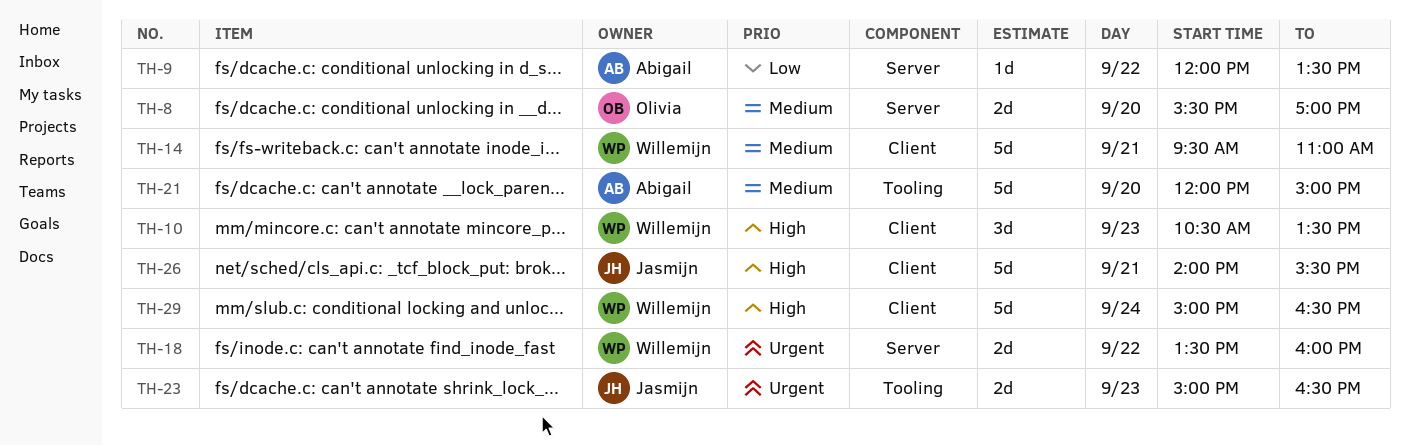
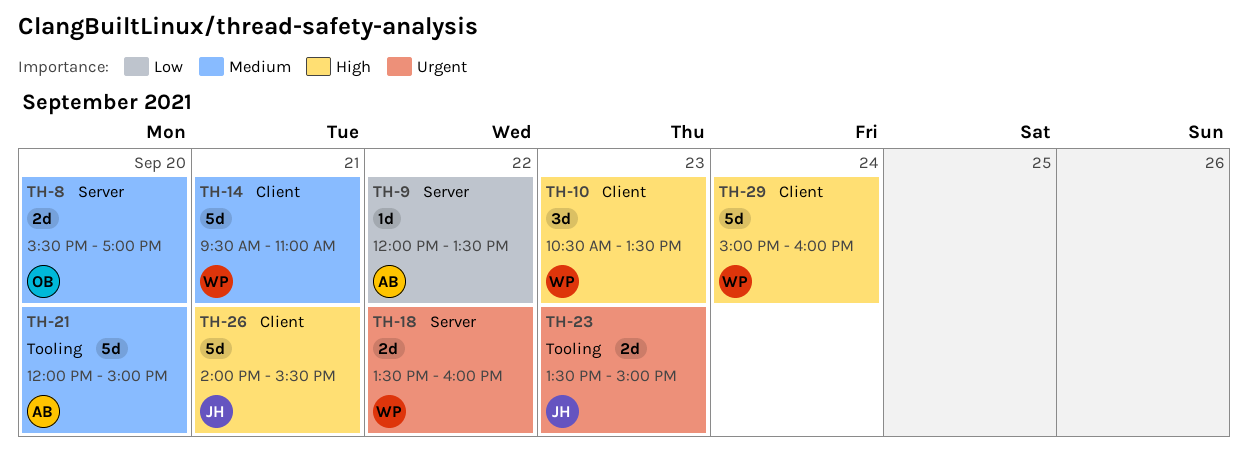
TH-23, begins: 15:00 -> 13:30
TH-23, ends: 16:30 -> 15:00
TH-29, ends: 16:30 -> 16:00

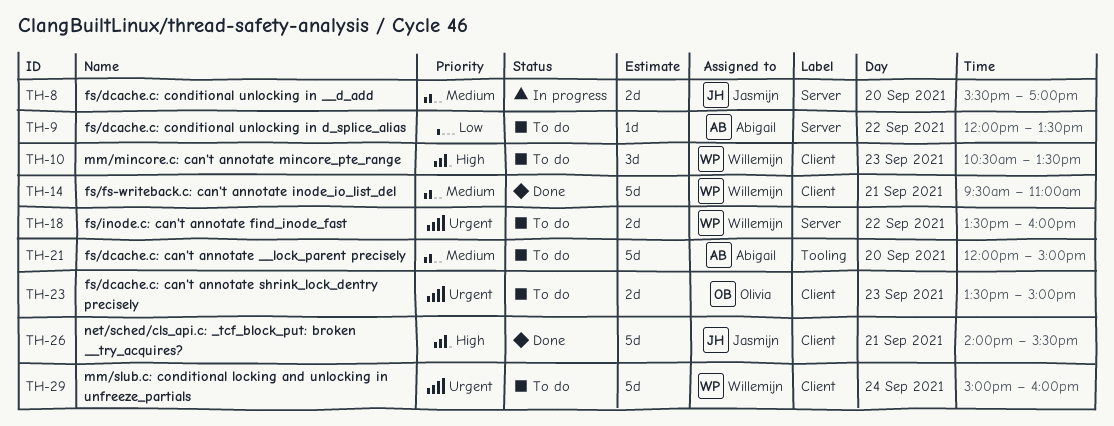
TH-8, owner: Olivia -> Jasmijn
TH-23, owner: Jasmijn -> Olivia
TH-23, label: Tooling -> Client
TH-29, priority: High -> Urgent

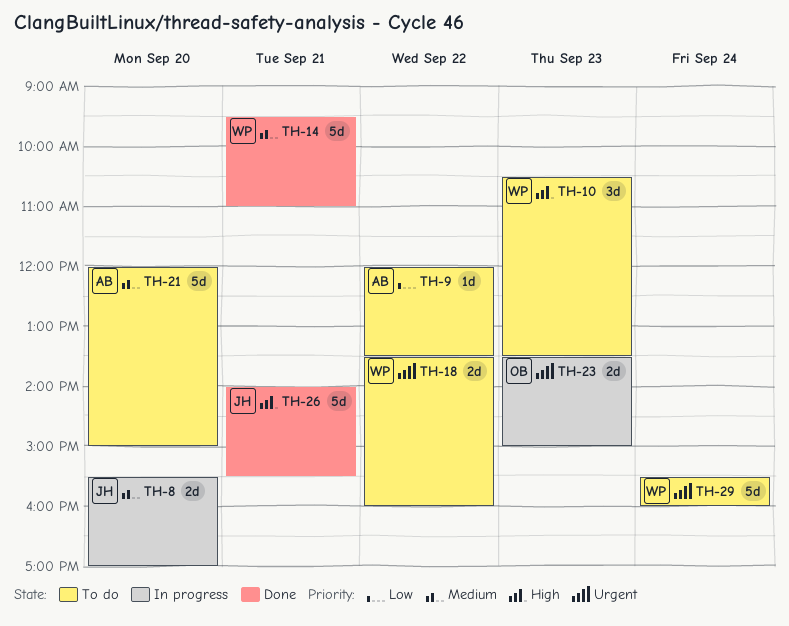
TH-23, status: To do -> In progress
TH-29, begins: 15:00 -> 15:30

